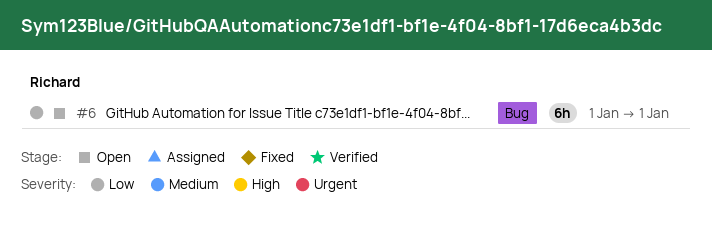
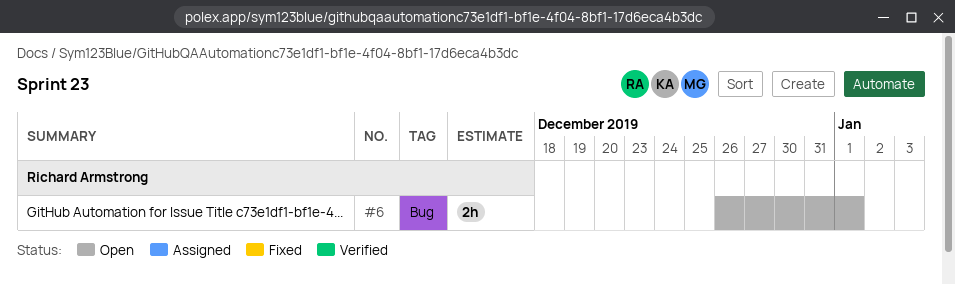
#6, estimate: 6h -> 2h
#6, start: Jan 1 -> Dec 26

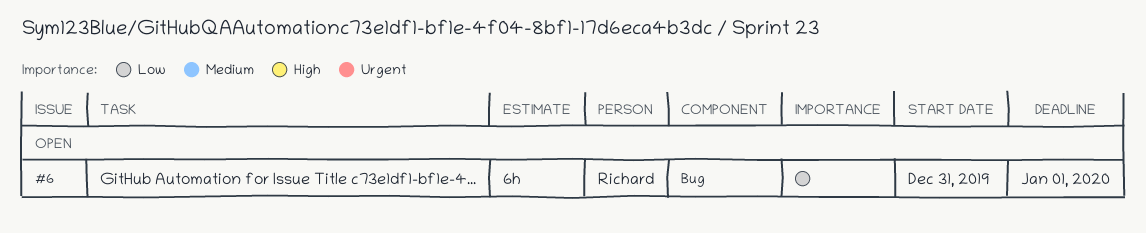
#6, estimate: 2h -> 6h
#6, start: Dec 26 -> Dec 31

